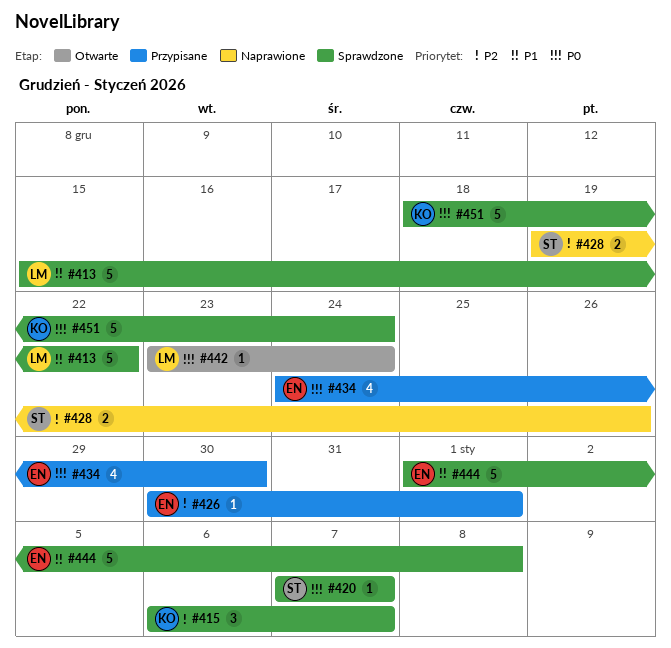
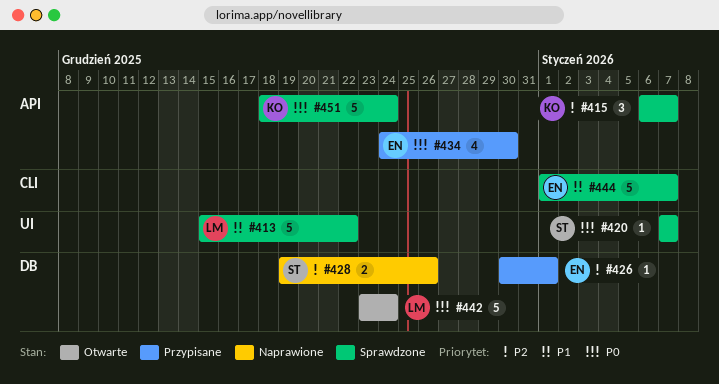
#442, estimate: 1 -> 5
#444, due: Jan 8 -> Jan 7

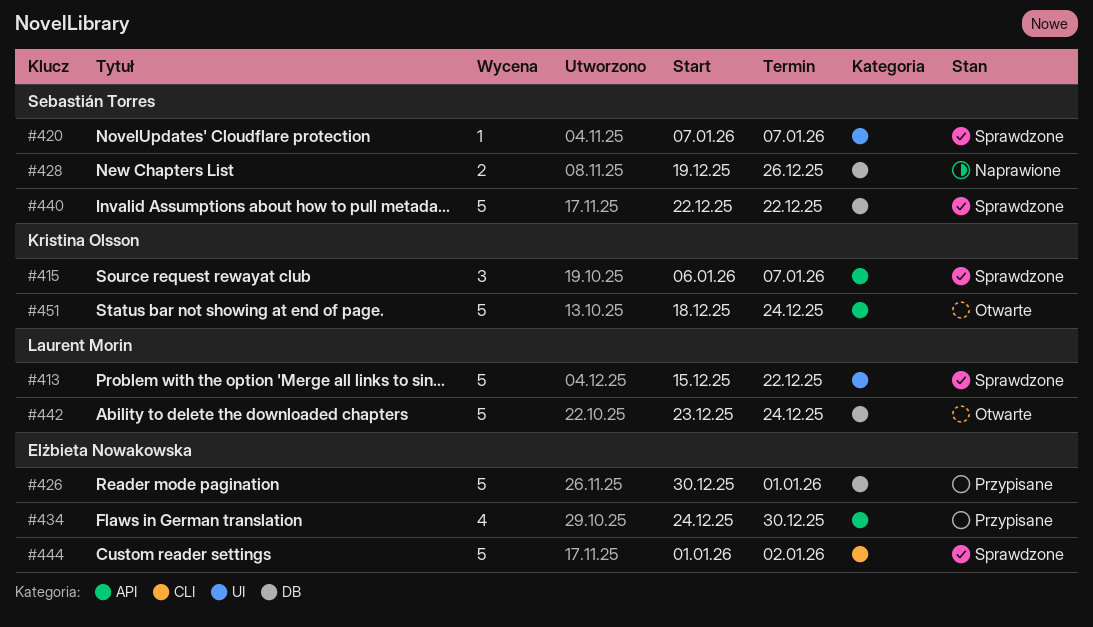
#426, estimate: 1 -> 5
#440: none -> present
#444, due: Jan 7 -> Jan 2
#451, status: Sprawdzone -> Otwarte

